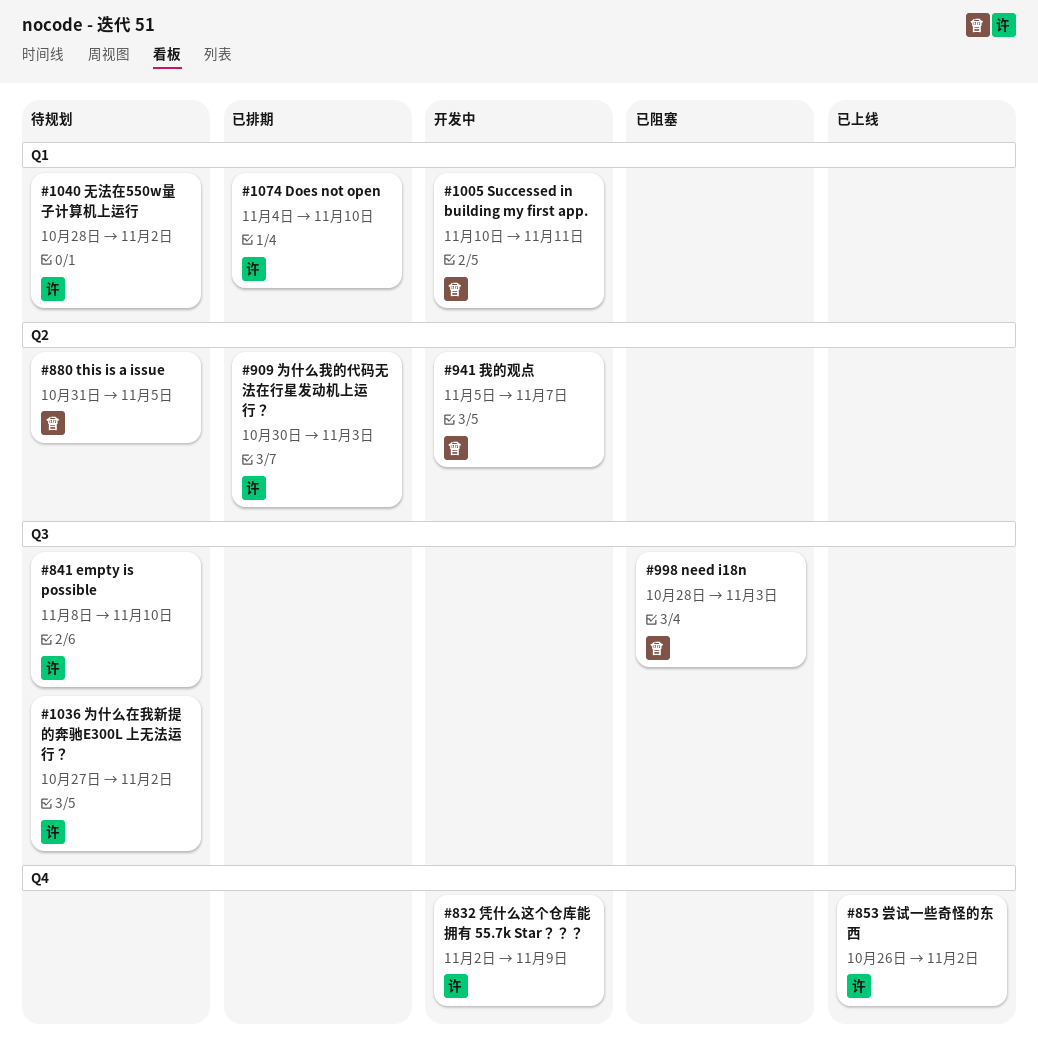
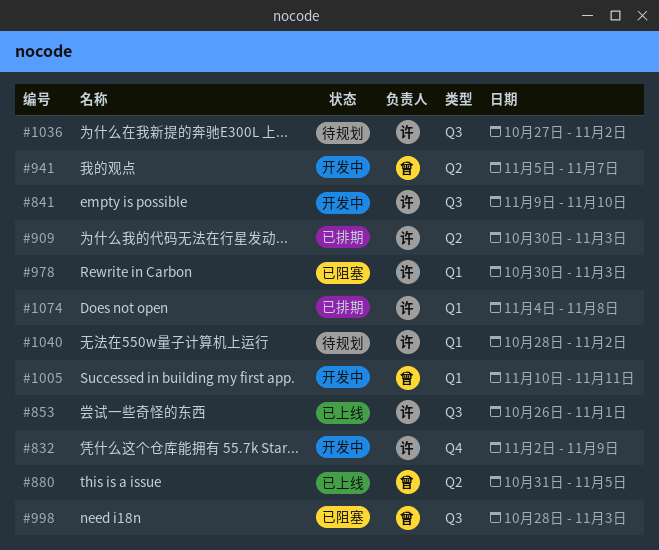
#841, status: 待规划 -> 开发中
#841, start: Nov 8 -> Nov 9
#853, label: Q4 -> Q3
#853, due: Nov 2 -> Nov 1
#880, status: 待规划 -> 已上线
#978: none -> present
#1074, due: Nov 10 -> Nov 8

